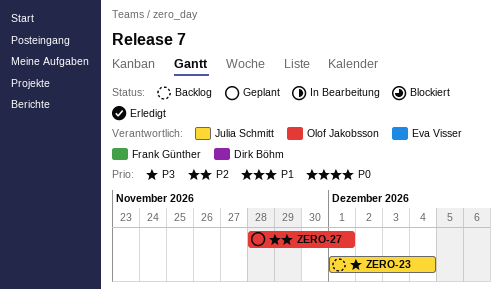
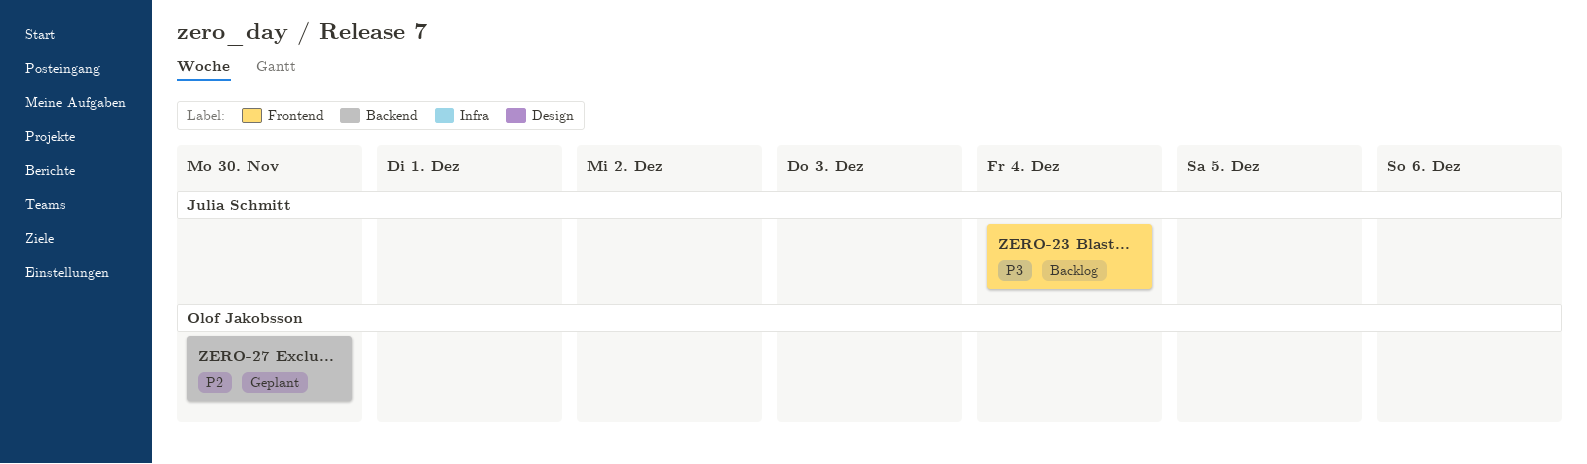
ZERO-27, due: Dec 1 -> Nov 30

